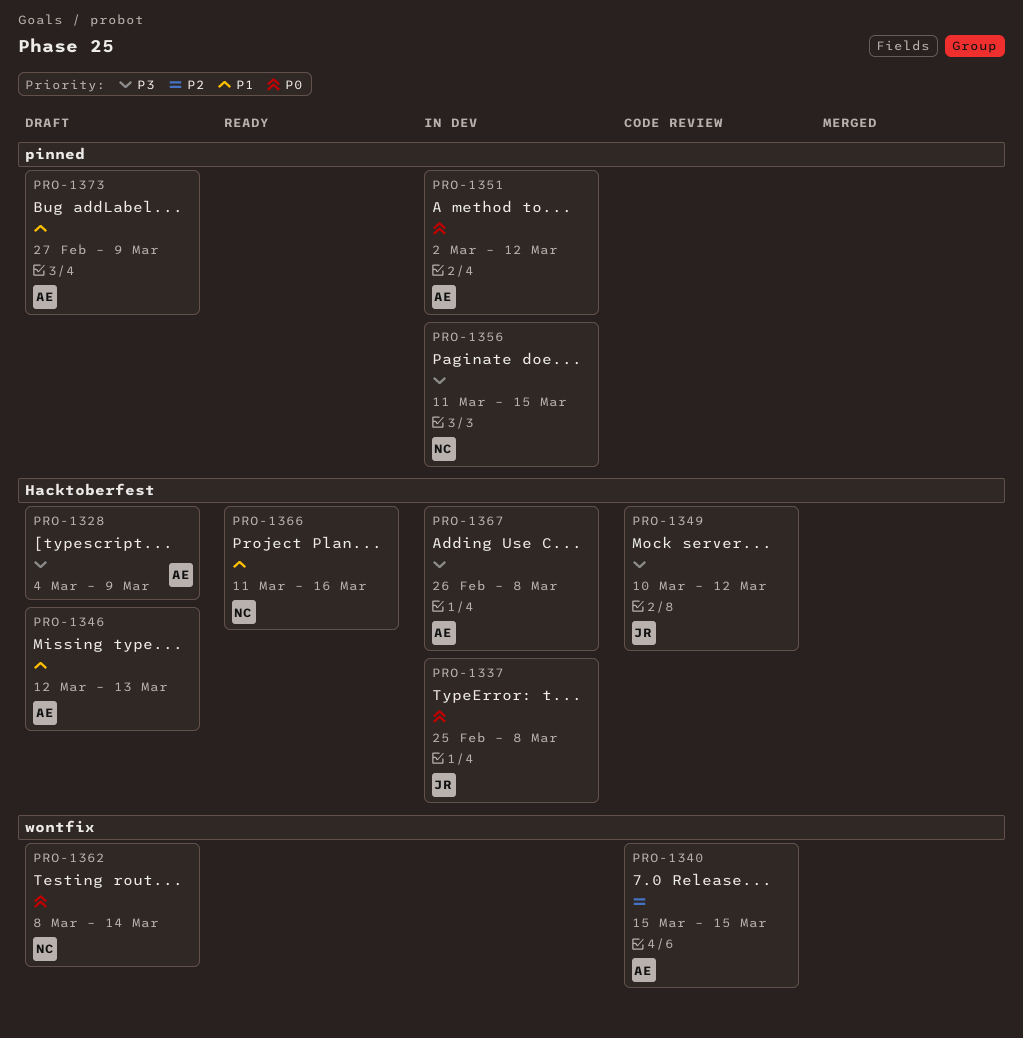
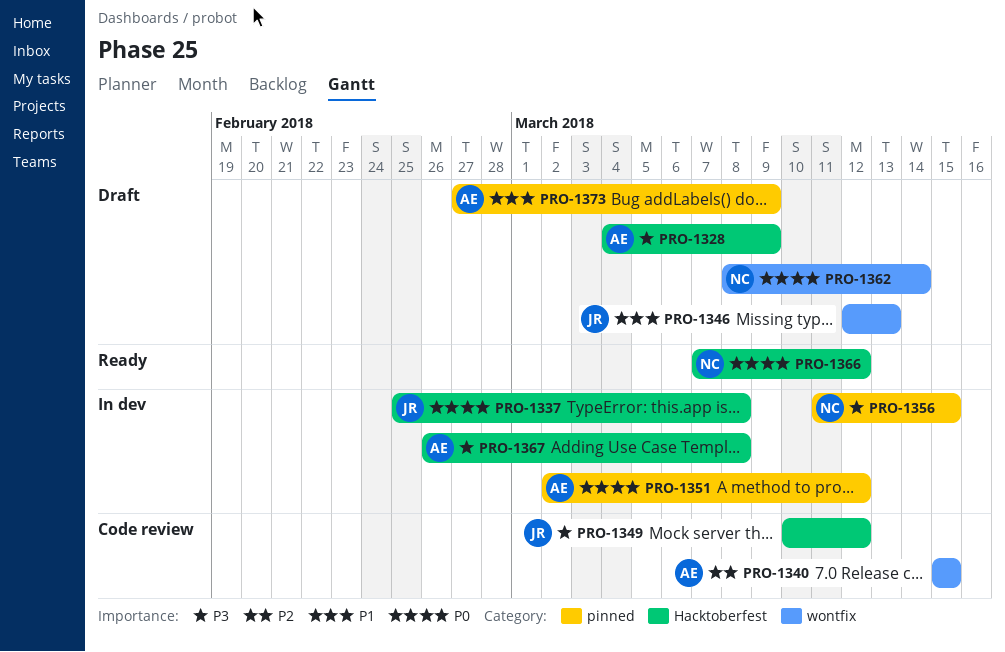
PRO-1346, owner: AE -> JR
PRO-1346, label: Hacktoberfest -> wontfix
PRO-1366, priority: P1 -> P0
PRO-1366, start: Mar 11 -> Mar 7
PRO-1366, due: Mar 16 -> Mar 12

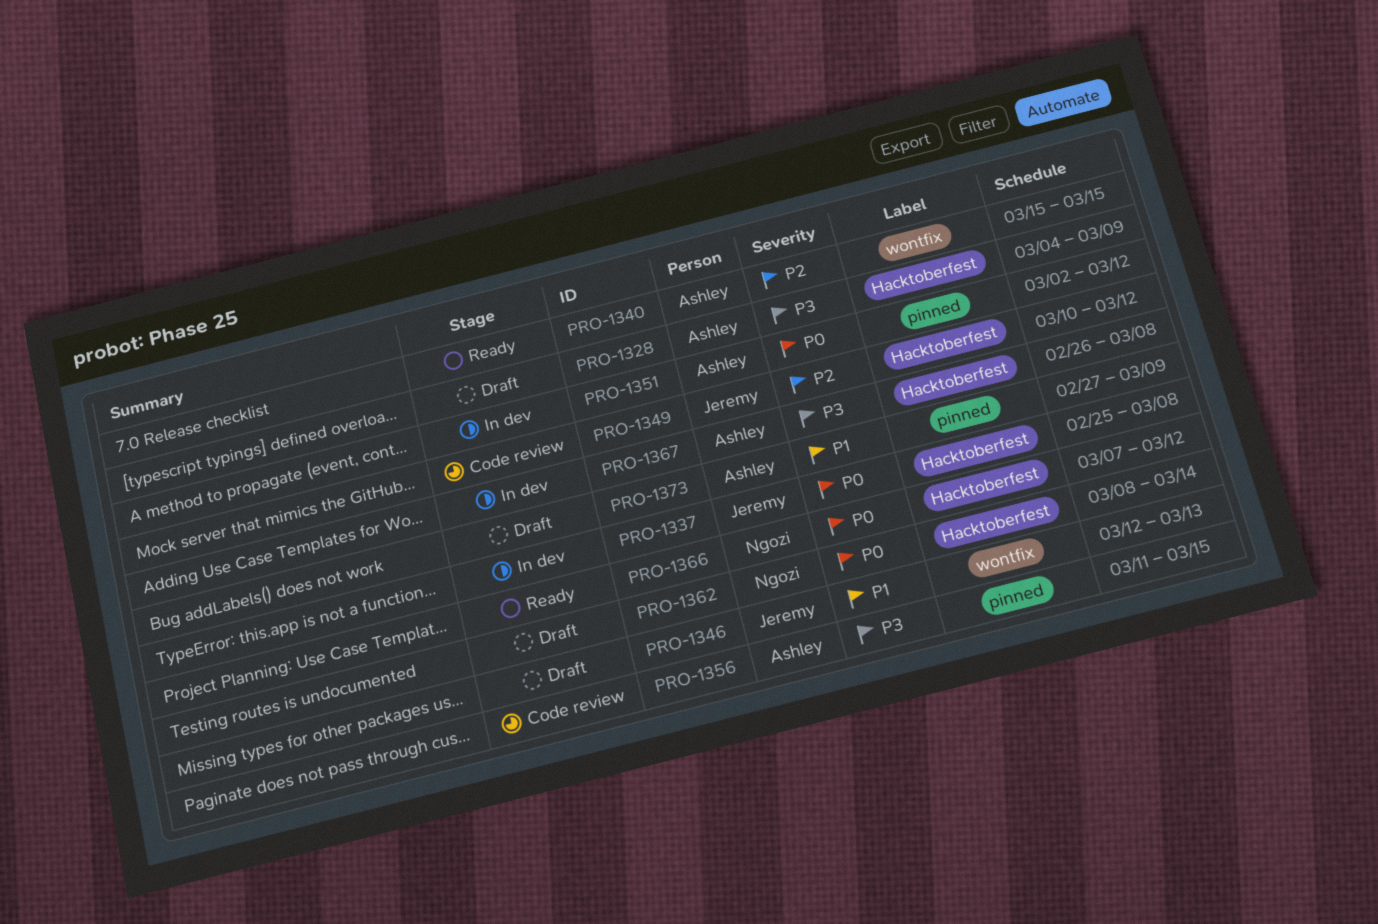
PRO-1340, status: Code review -> Ready
PRO-1349, priority: P3 -> P2
PRO-1356, status: In dev -> Code review
PRO-1356, owner: Ngozi -> Ashley
PRO-1362, label: wontfix -> Hacktoberfest

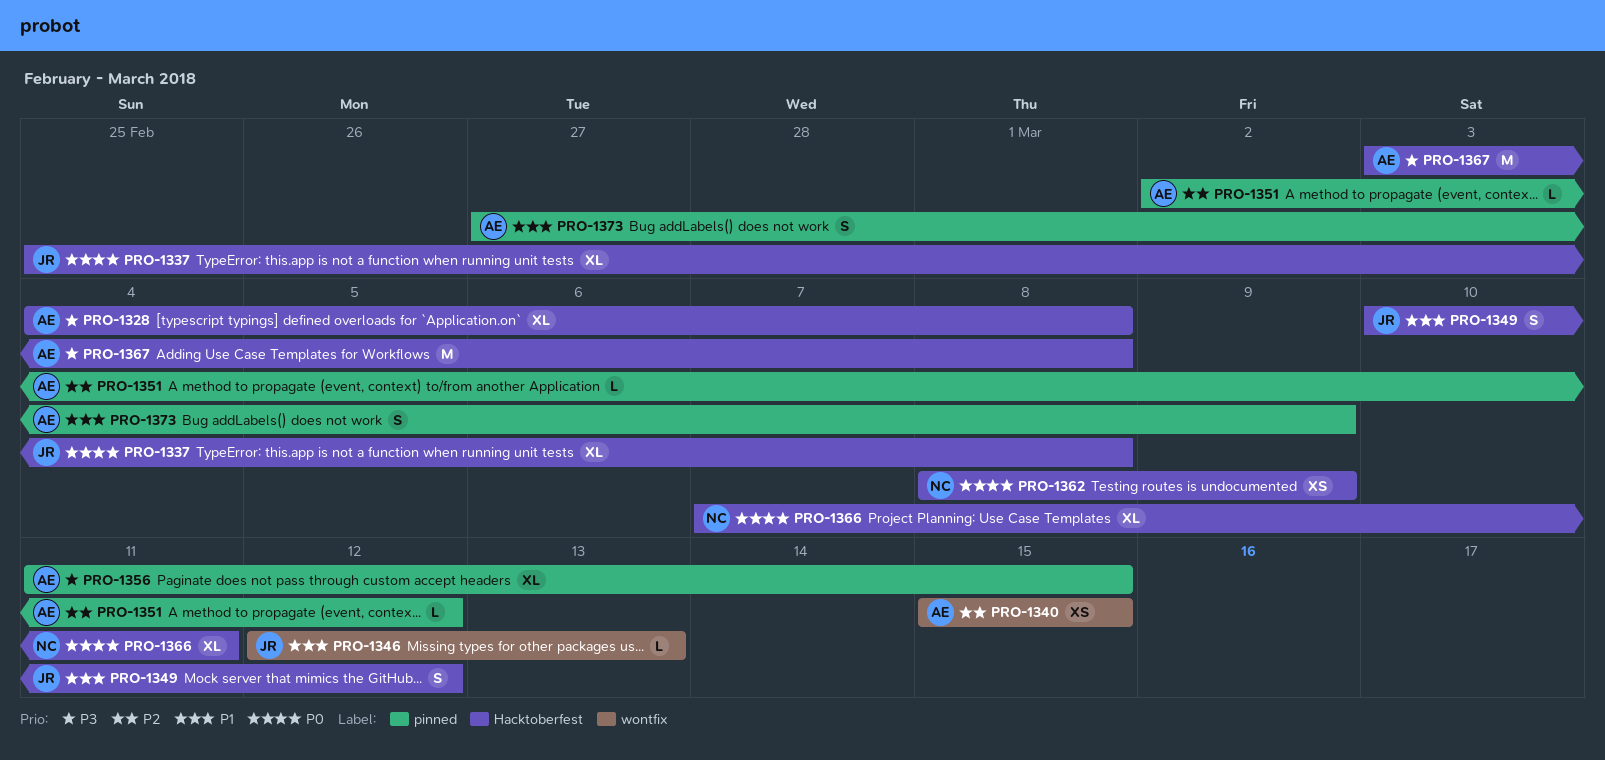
PRO-1328, due: Mar 9 -> Mar 8
PRO-1349, priority: P2 -> P1
PRO-1351, priority: P0 -> P2
PRO-1362, due: Mar 14 -> Mar 9
PRO-1366, due: Mar 12 -> Mar 11
PRO-1367, start: Feb 26 -> Mar 3

